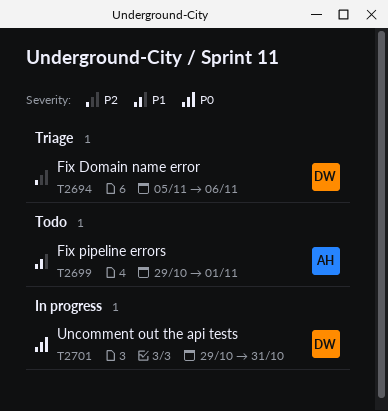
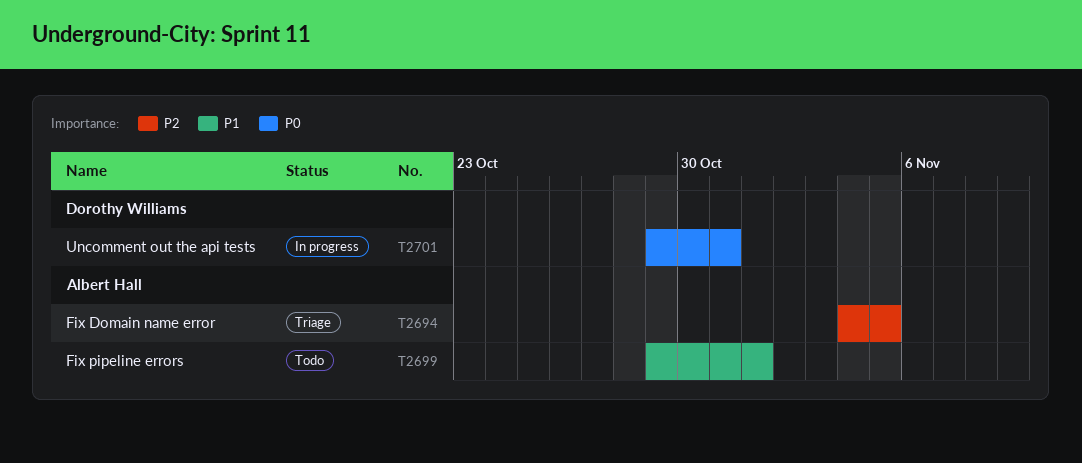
T2694, owner: Dorothy Williams -> Albert Hall
T2694, start: Nov 5 -> Nov 4
T2694, due: Nov 6 -> Nov 5

